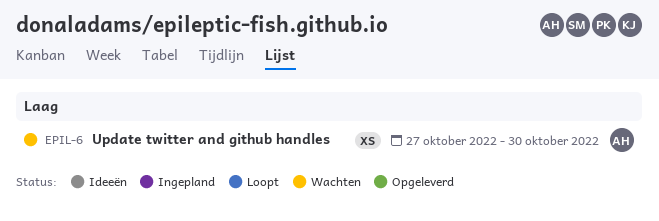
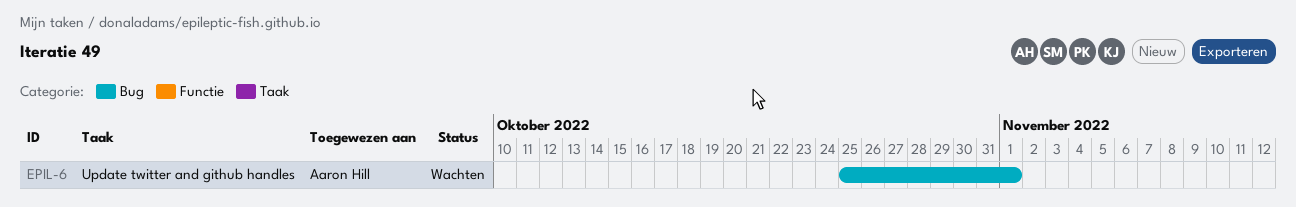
EPIL-6, start: Oct 27 -> Oct 25
EPIL-6, due: Oct 30 -> Nov 1

